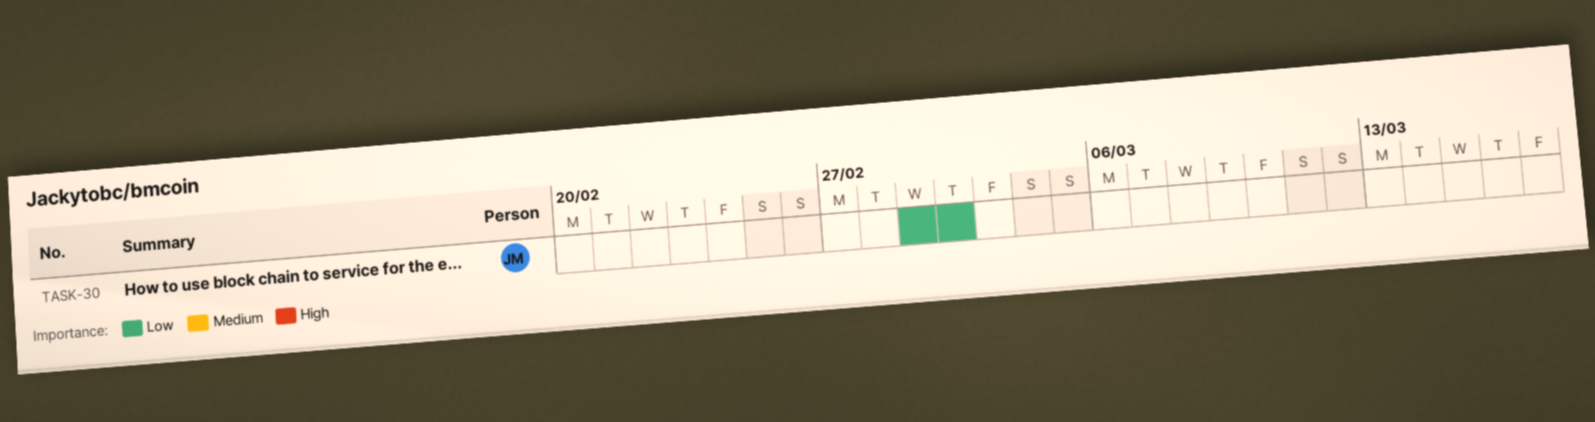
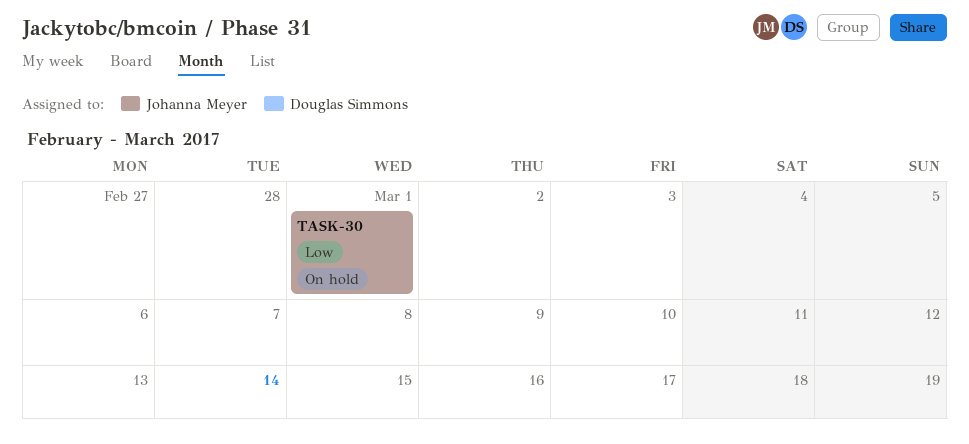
TASK-30, due: Mar 2 -> Mar 1

